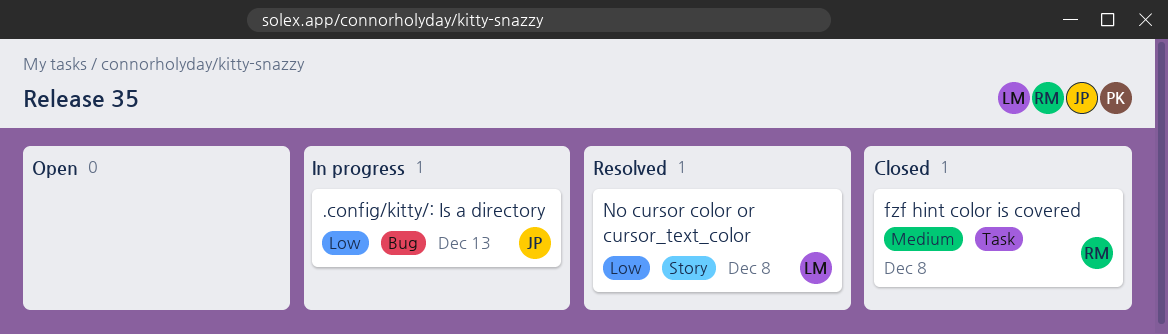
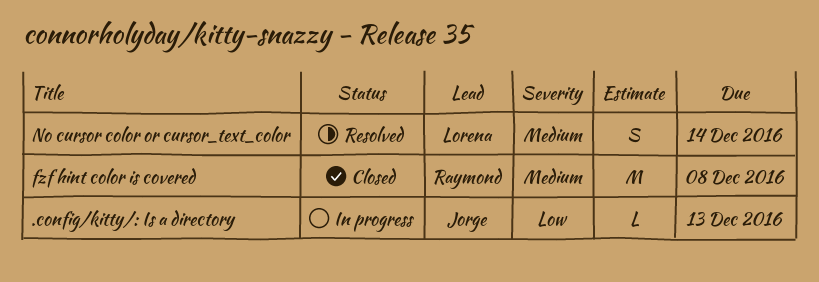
No cursor color or cursor_text_color, priority: Low -> Medium
No cursor color or cursor_text_color, due: Dec 8 -> Dec 14

